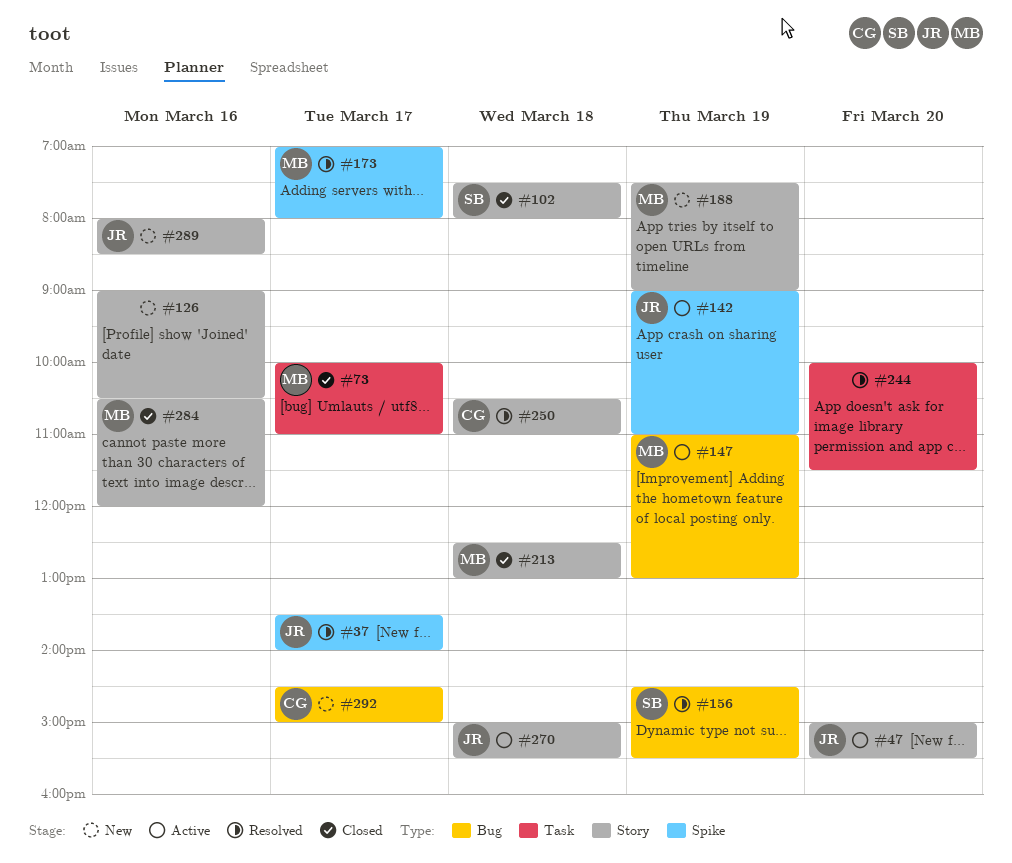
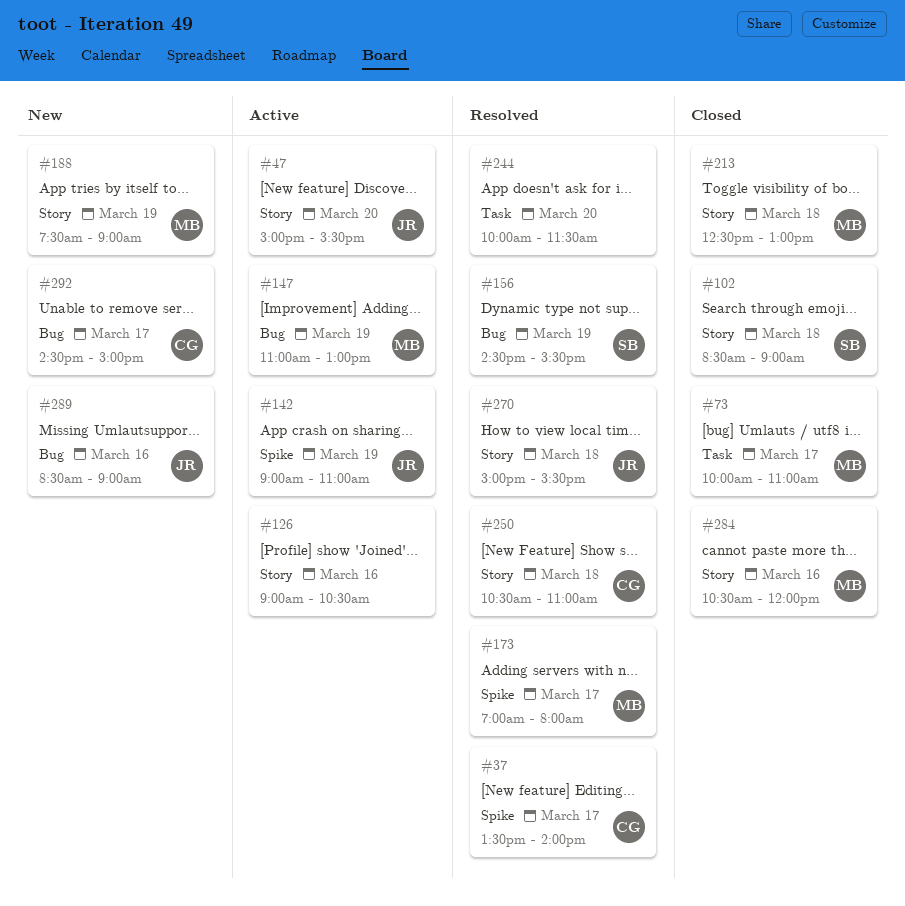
#37, owner: JR -> CG
#102, begins: 07:30 -> 08:30
#102, ends: 08:00 -> 09:00
#126, status: New -> Active
#270, status: Active -> Resolved
#289, label: Story -> Bug
#289, begins: 08:00 -> 08:30
#289, ends: 08:30 -> 09:00

